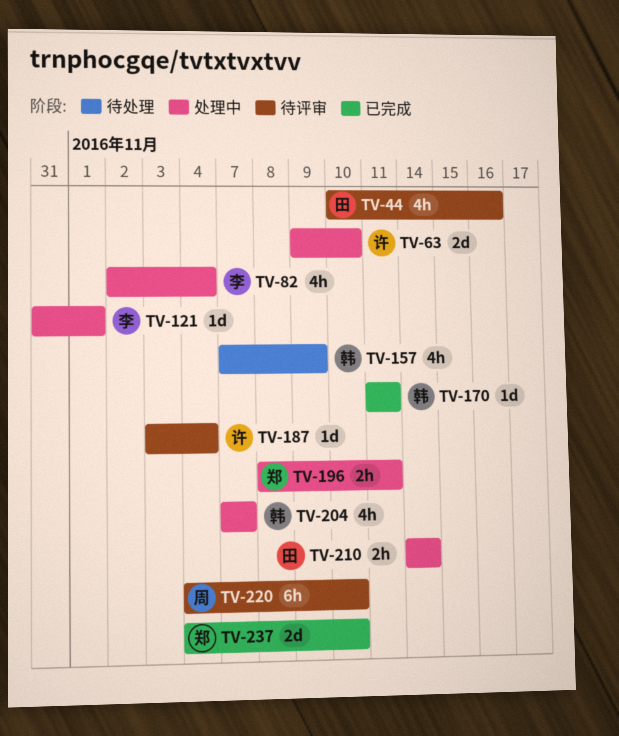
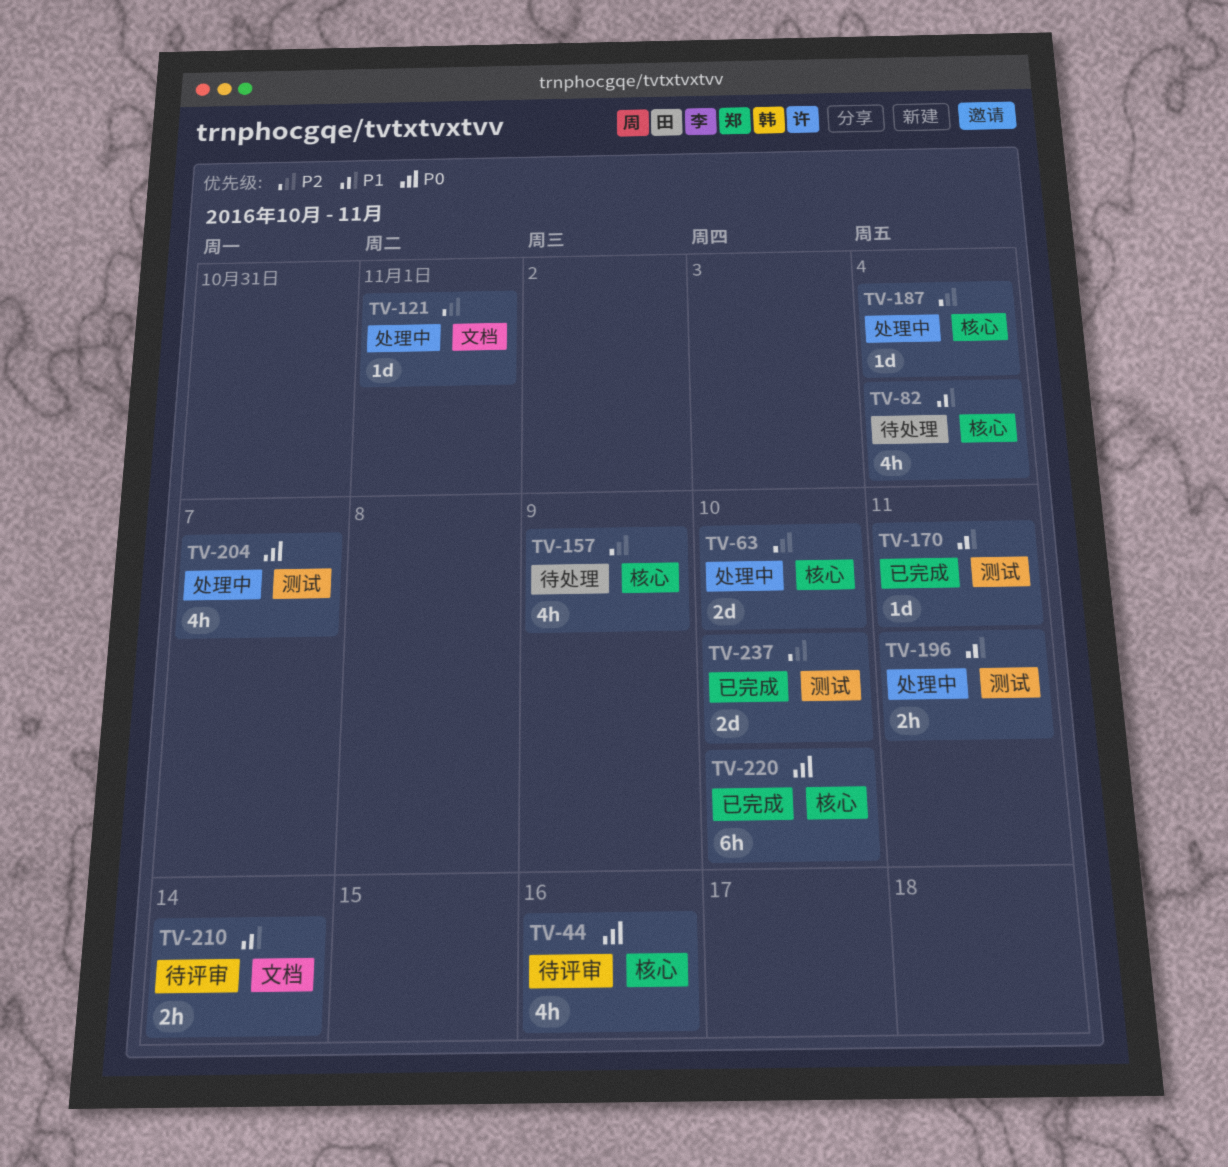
TV-82, status: 处理中 -> 待处理
TV-187, status: 待评审 -> 处理中
TV-210, status: 处理中 -> 待评审
TV-220, status: 待评审 -> 已完成

